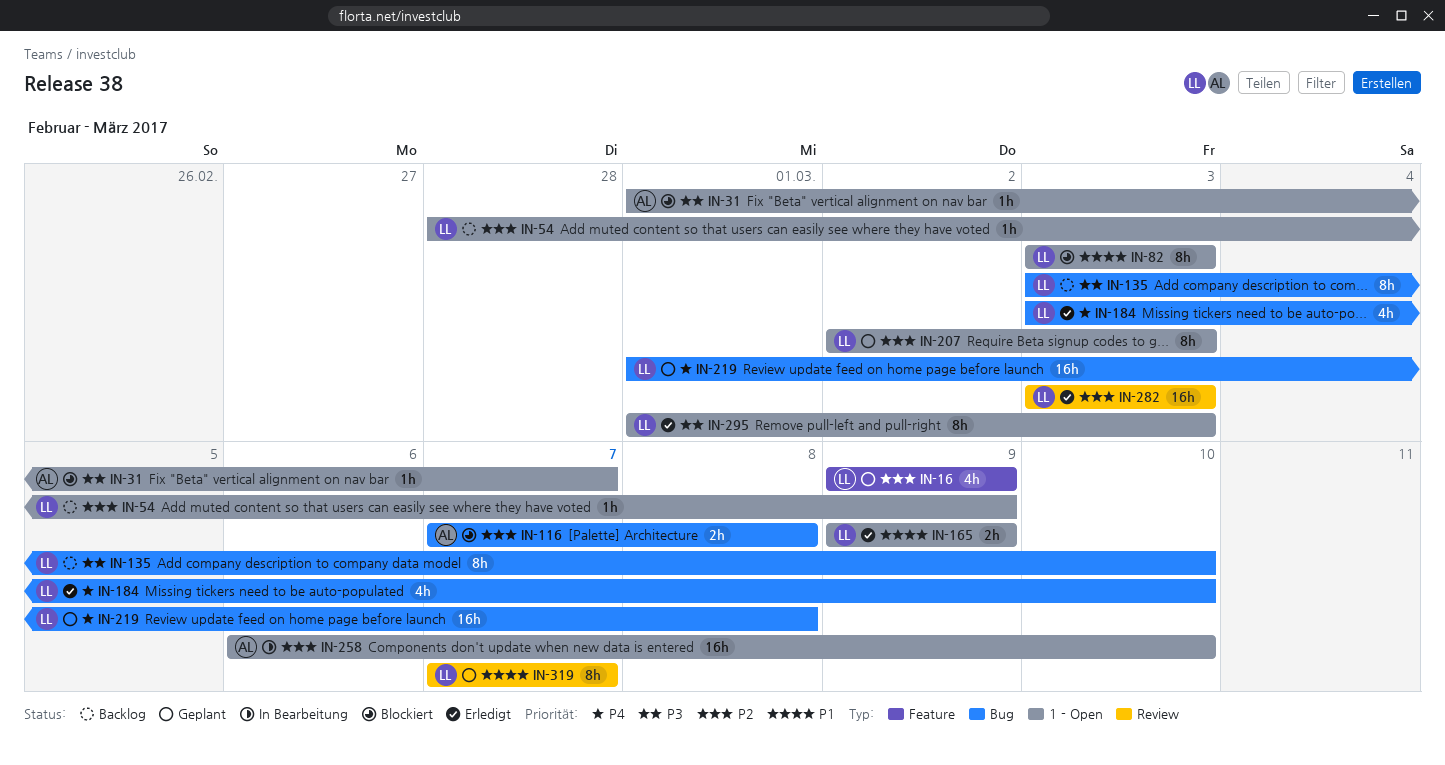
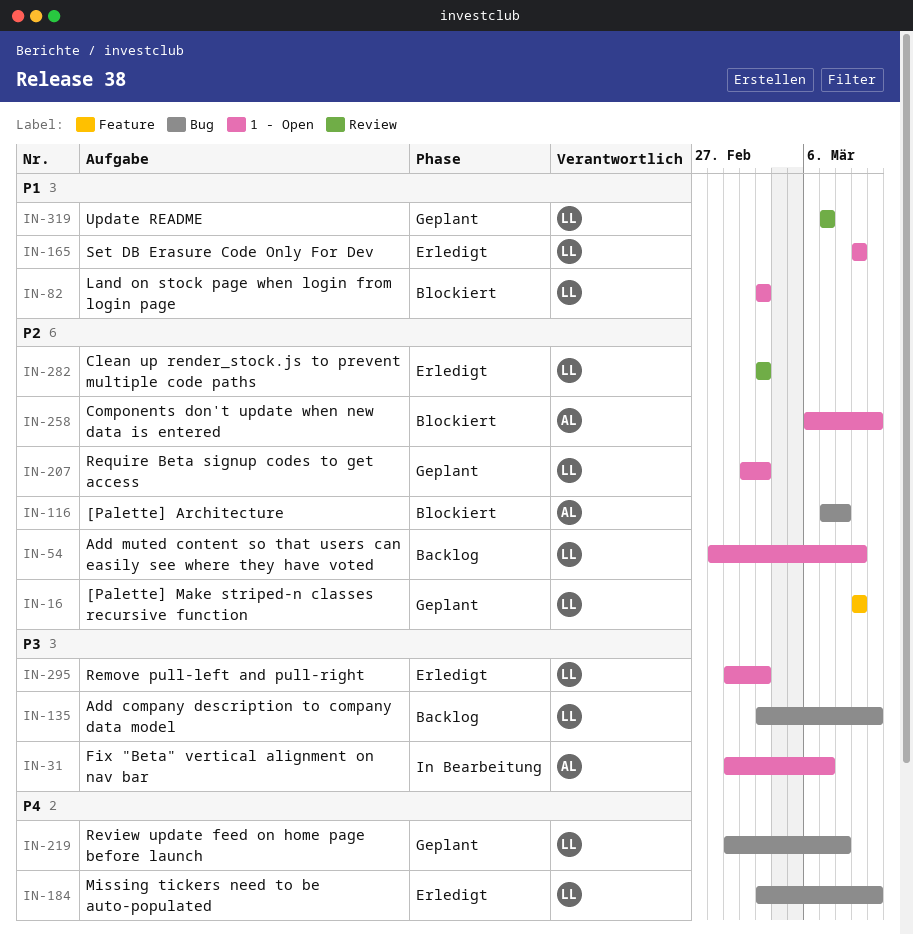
IN-31, status: Blockiert -> In Bearbeitung
IN-258, status: In Bearbeitung -> Blockiert

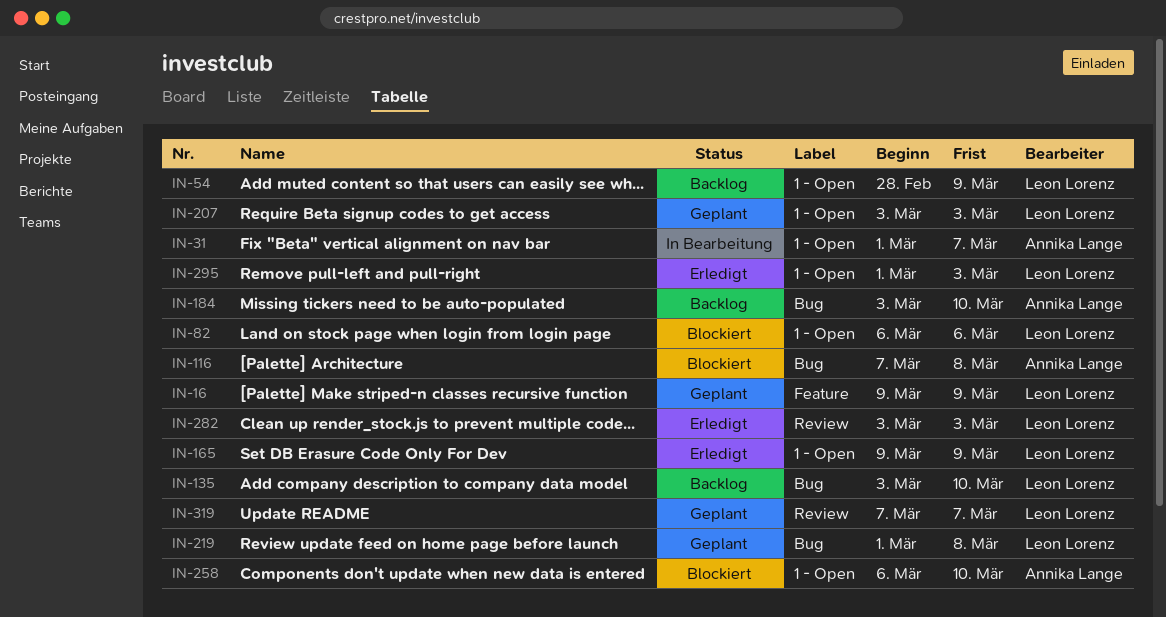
IN-82, start: Mar 3 -> Mar 6
IN-82, due: Mar 3 -> Mar 6
IN-184, status: Erledigt -> Backlog
IN-184, owner: Leon Lorenz -> Annika Lange
IN-207, start: Mar 2 -> Mar 3

